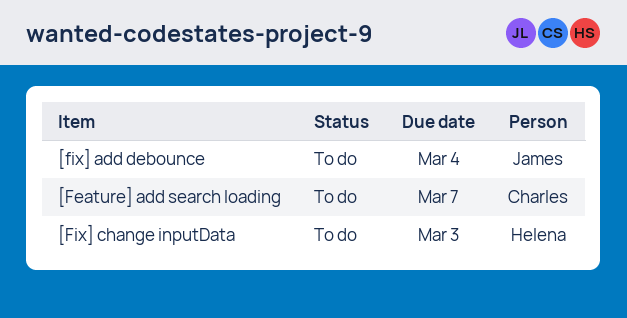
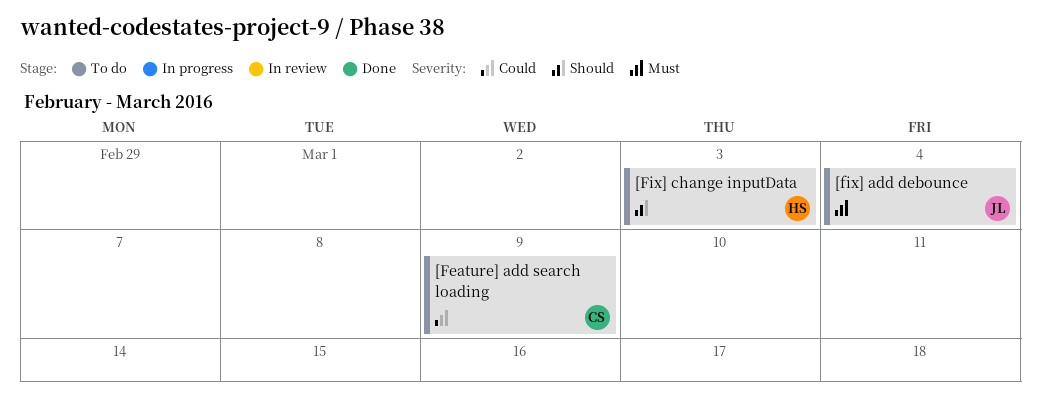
[Feature] add search loading, due: Mar 7 -> Mar 9

